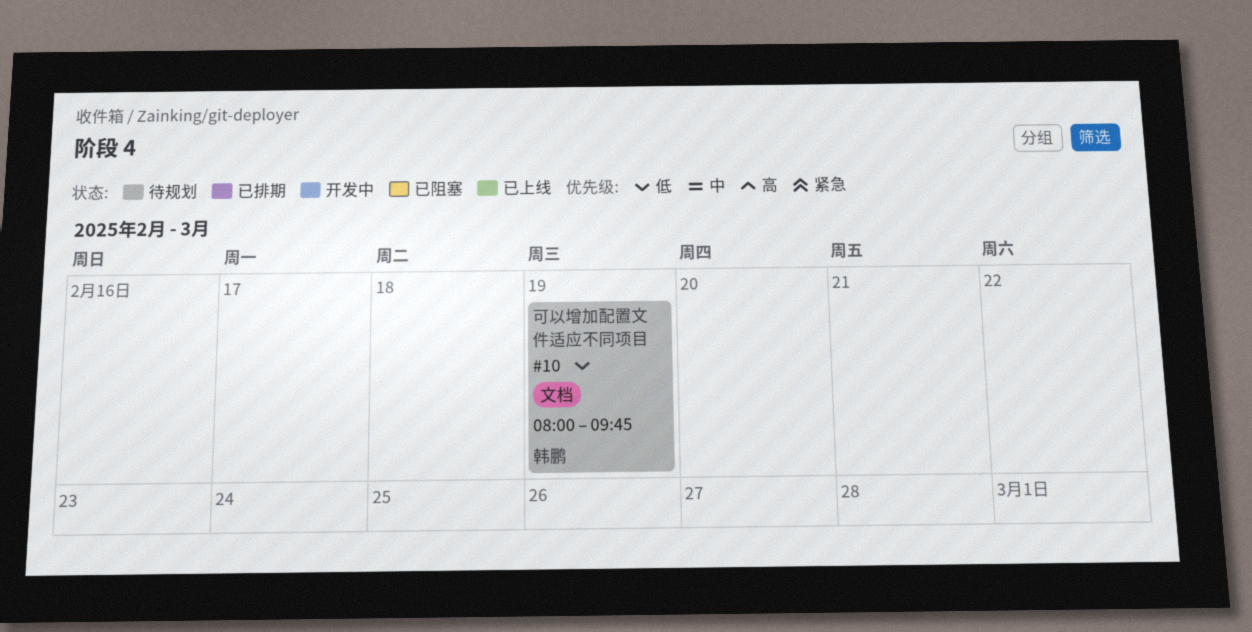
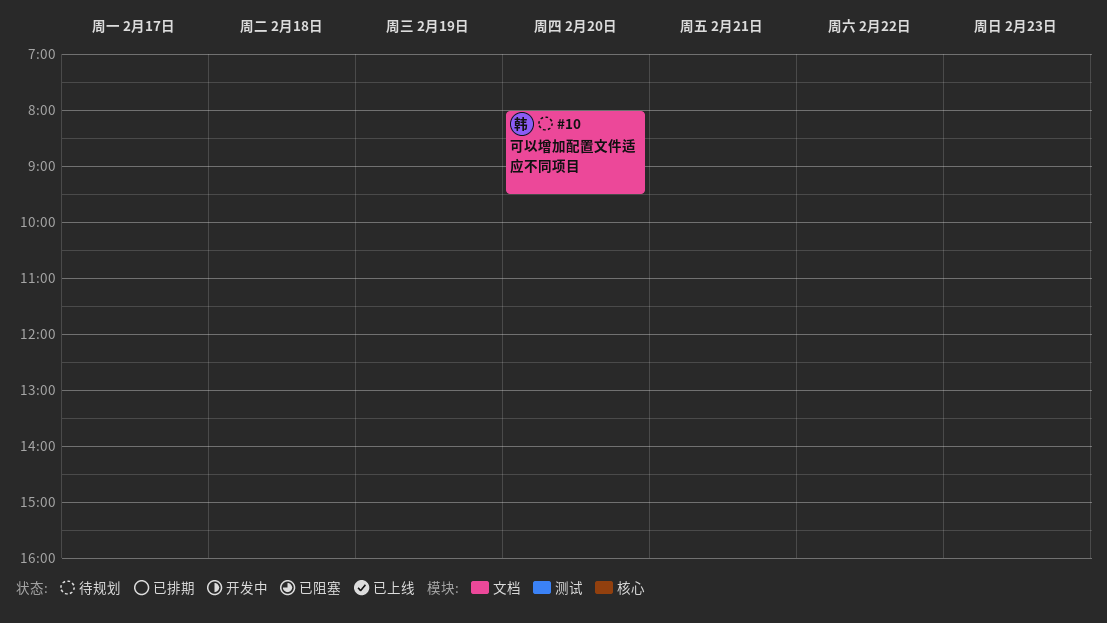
#10, day: Feb 19 -> Feb 20
#10, ends: 09:45 -> 09:30

